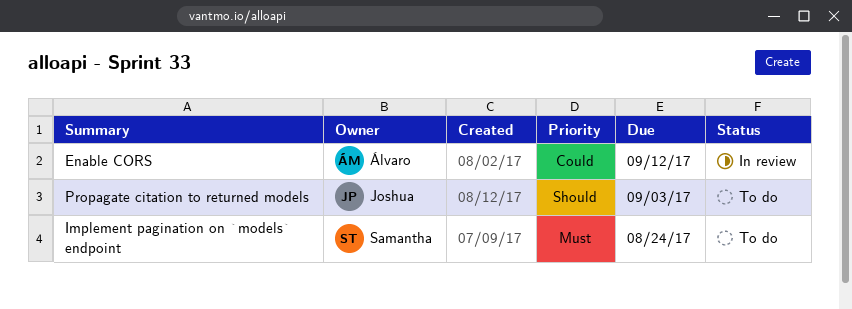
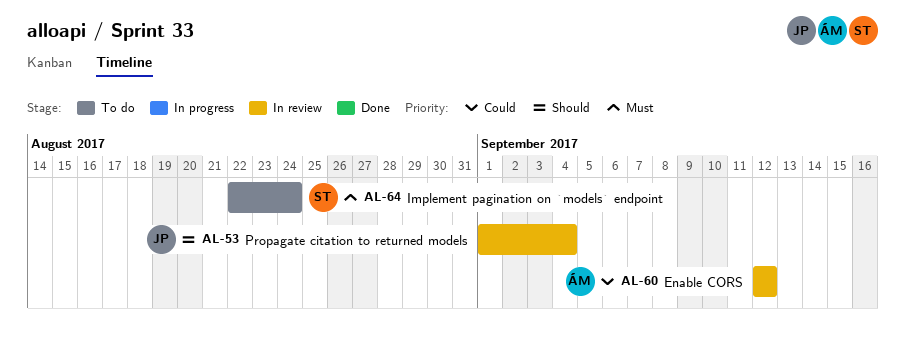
Propagate citation to returned models, status: To do -> In review
Propagate citation to returned models, due: Sep 3 -> Sep 4

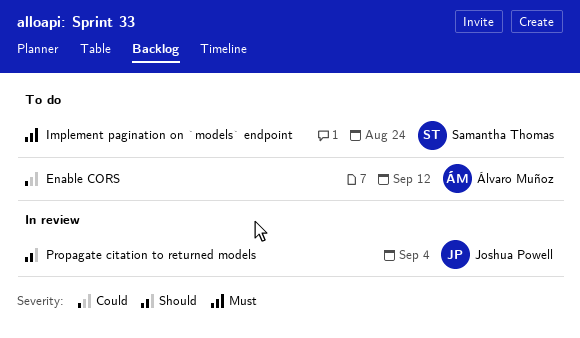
Enable CORS, status: In review -> To do

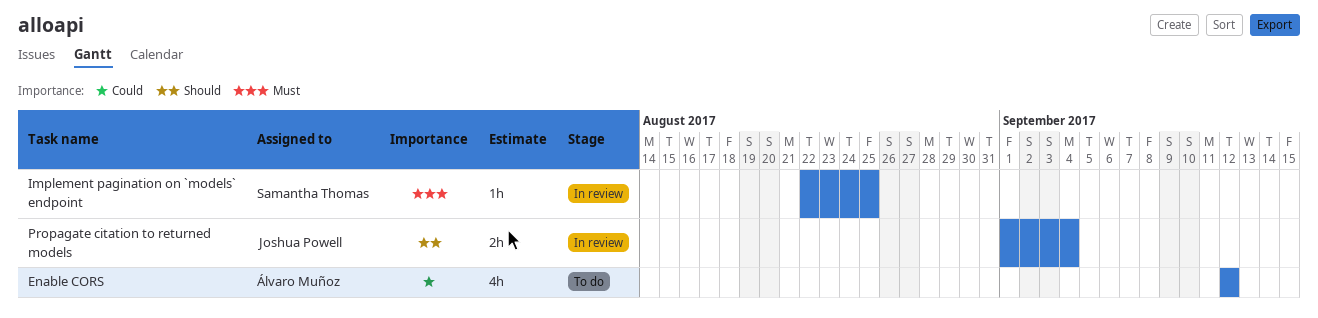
Implement pagination on `models` endpoint, status: To do -> In review
Implement pagination on `models` endpoint, due: Aug 24 -> Aug 25

